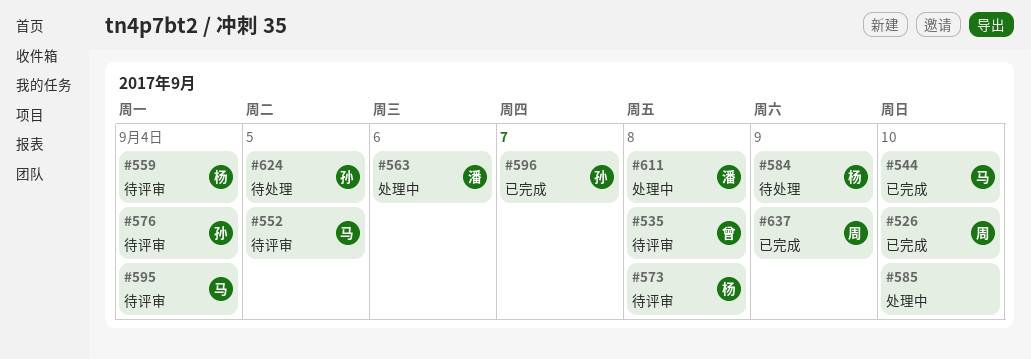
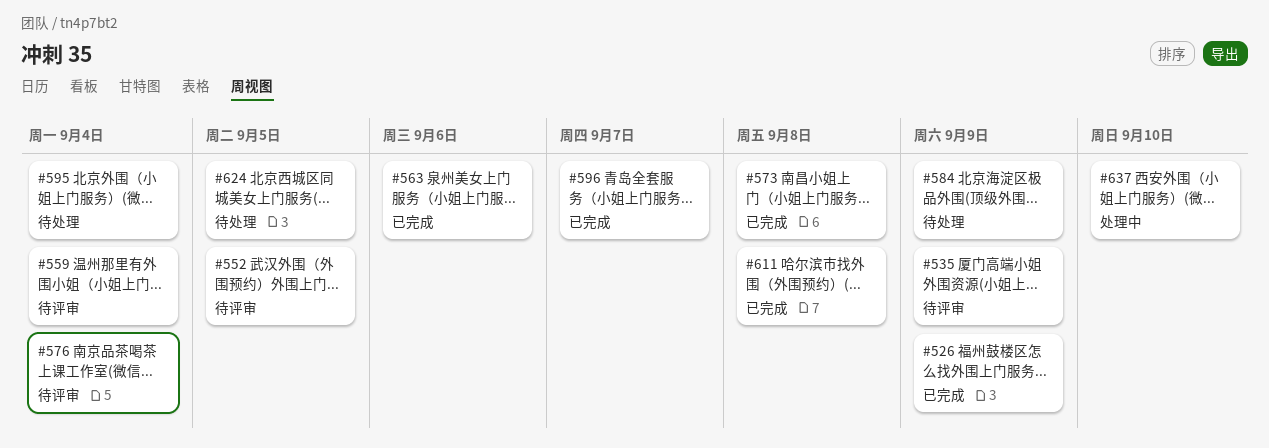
#526, due: Sep 10 -> Sep 9
#535, due: Sep 8 -> Sep 9
#544: present -> none
#563, status: 处理中 -> 已完成
#573, status: 待评审 -> 已完成
#585: present -> none
#595, status: 待评审 -> 待处理
#611, status: 处理中 -> 已完成
#637, status: 已完成 -> 处理中
#637, due: Sep 9 -> Sep 10

